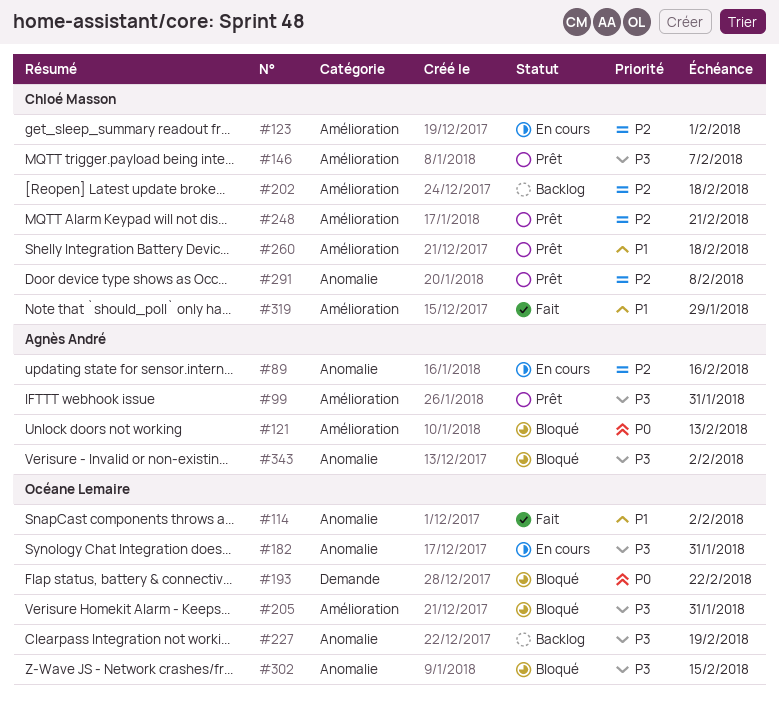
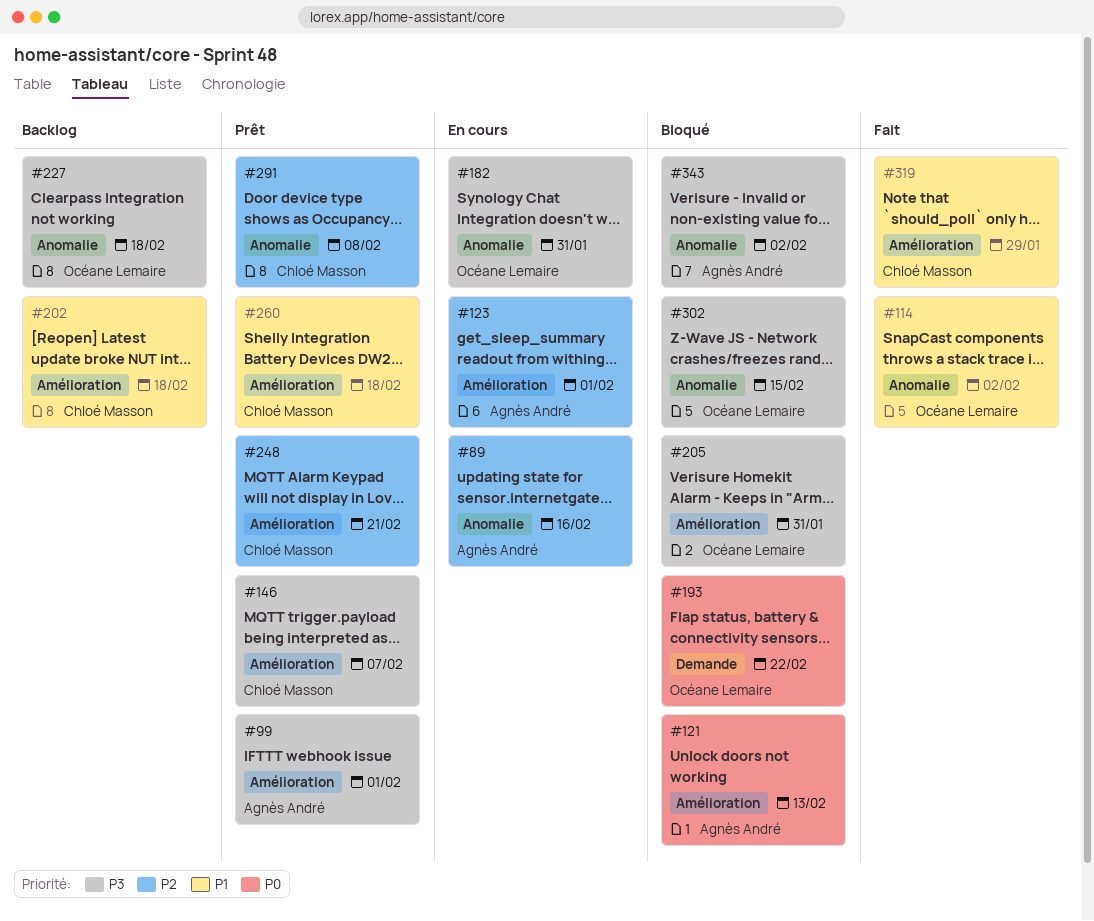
#99, due: Jan 31 -> Feb 1
#123, owner: Chloé Masson -> Agnès André
#202, priority: P2 -> P1
#227, due: Feb 19 -> Feb 18

